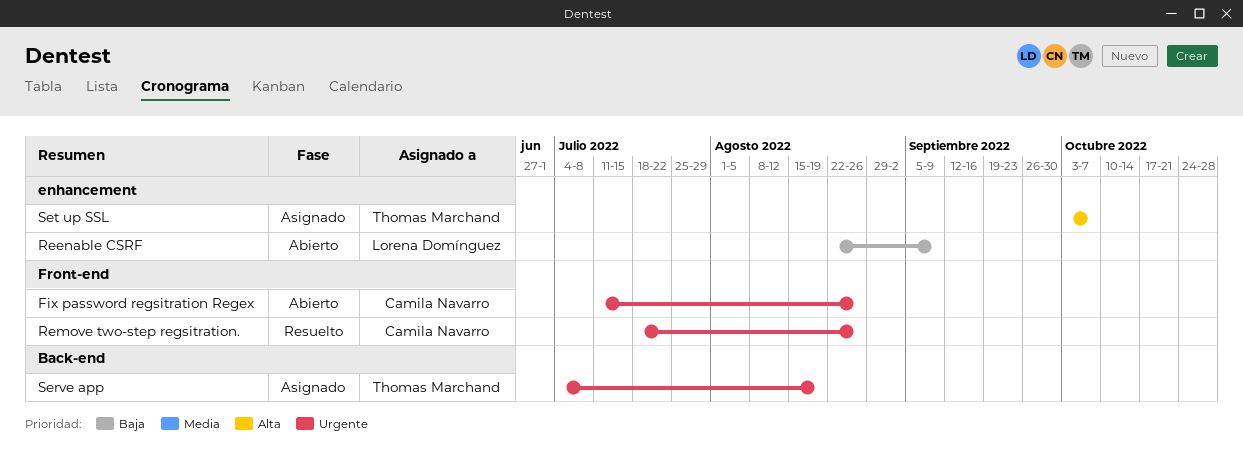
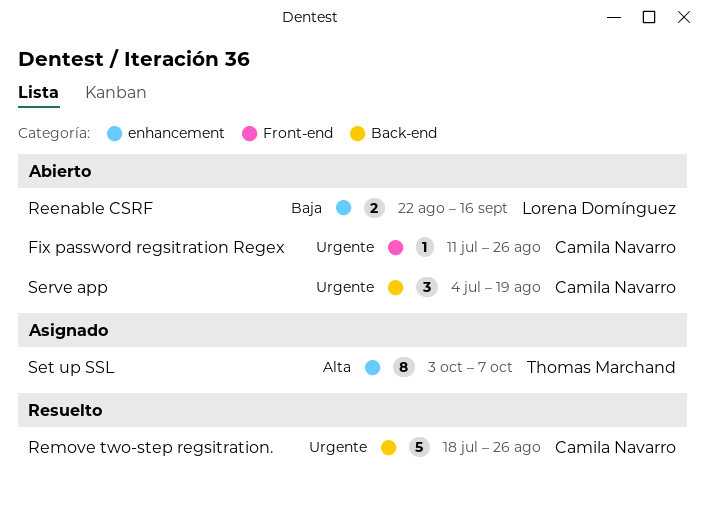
Reenable CSRF, due: Sep 9 -> Sep 16
Remove two-step regsitration., label: Front-end -> Back-end
Serve app, status: Asignado -> Abierto
Serve app, owner: Thomas Marchand -> Camila Navarro

